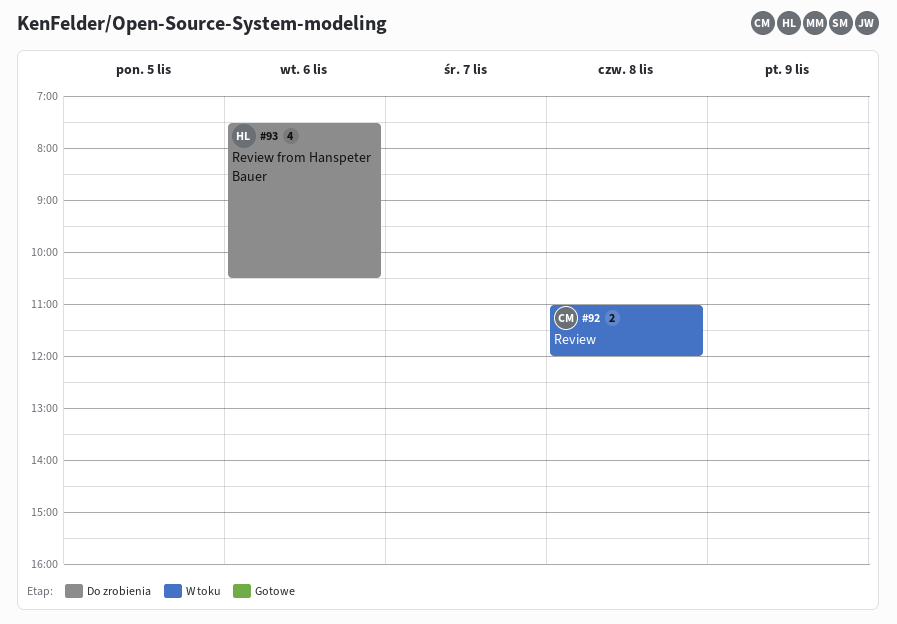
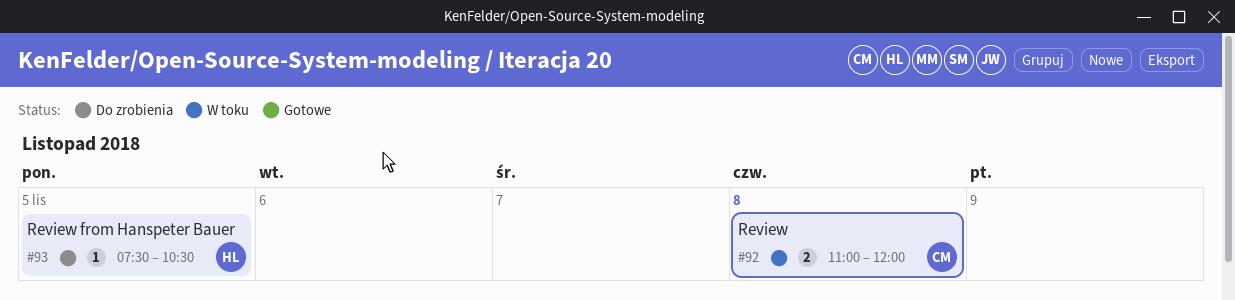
#93, estimate: 4 -> 1
#93, day: Nov 6 -> Nov 5

